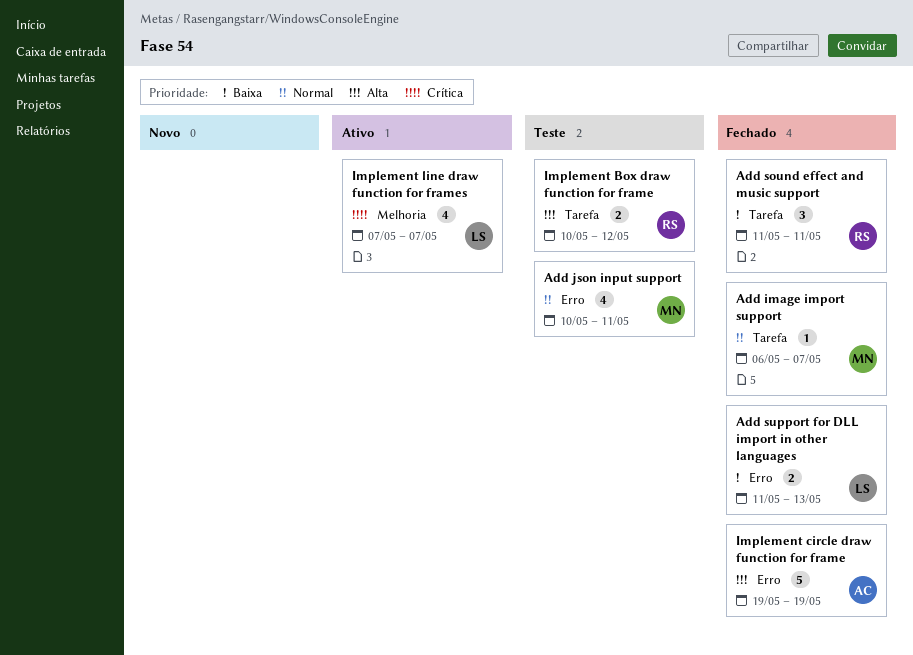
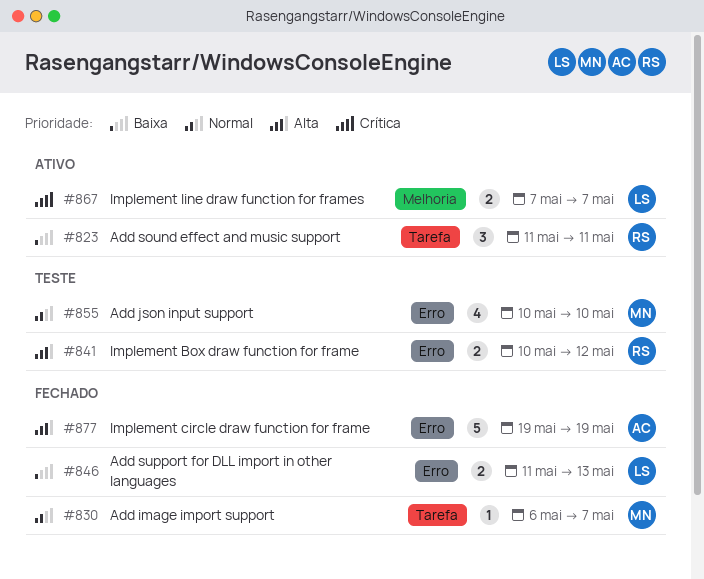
Add json input support, due: May 11 -> May 10
Add sound effect and music support, status: Fechado -> Ativo
Implement Box draw function for frame, label: Tarefa -> Erro
Implement line draw function for frames, estimate: 4 -> 2

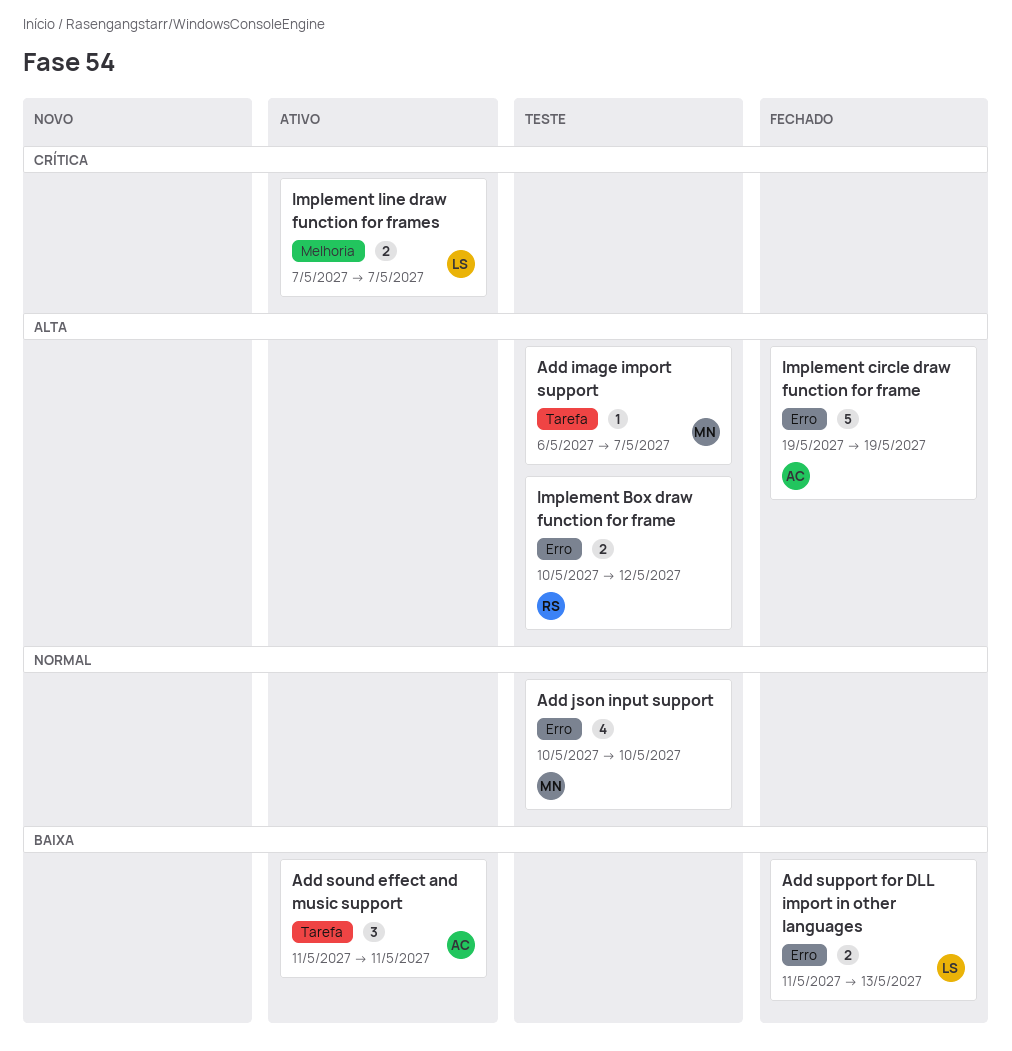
Add image import support, status: Fechado -> Teste
Add image import support, priority: Normal -> Alta
Add sound effect and music support, owner: RS -> AC

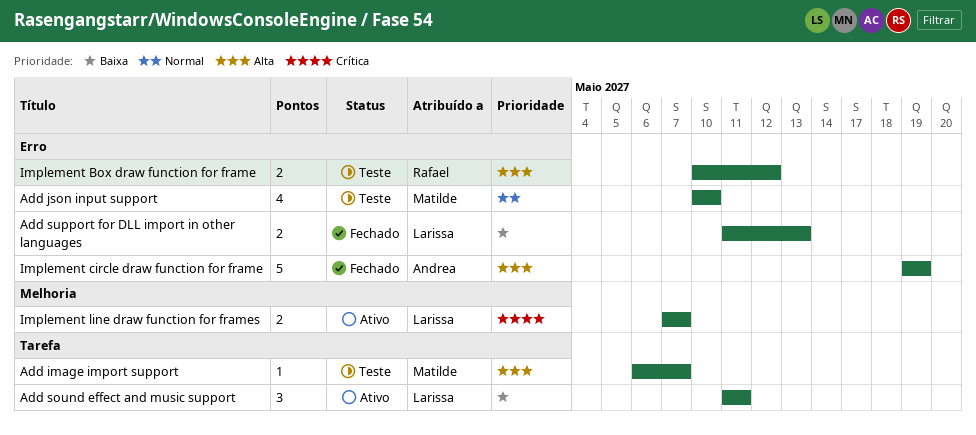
Add sound effect and music support, owner: Andrea -> Larissa

